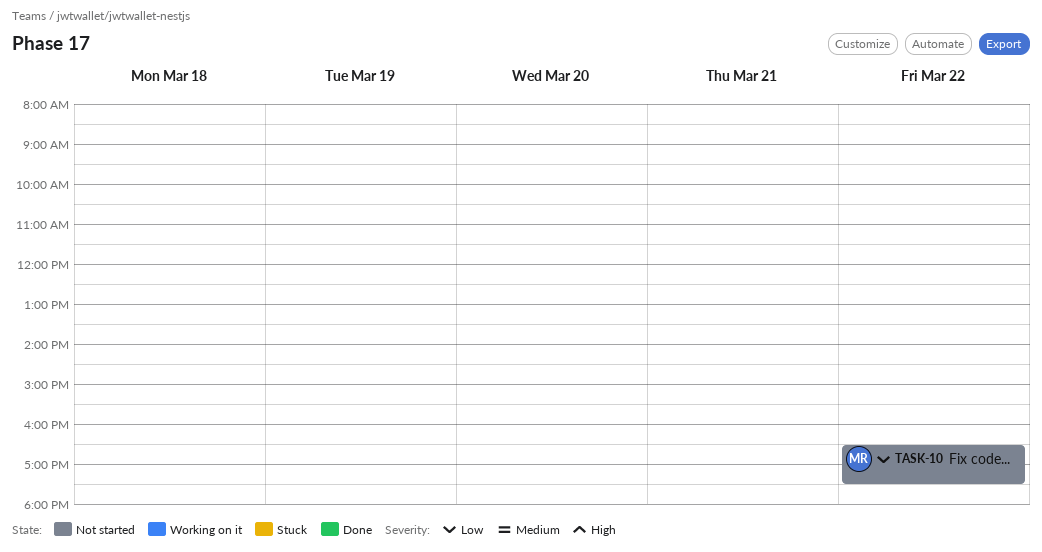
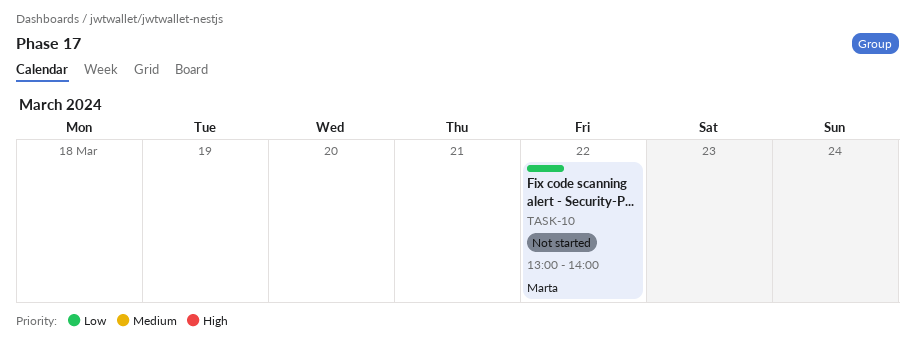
TASK-10, begins: 16:30 -> 13:00
TASK-10, ends: 17:30 -> 14:00

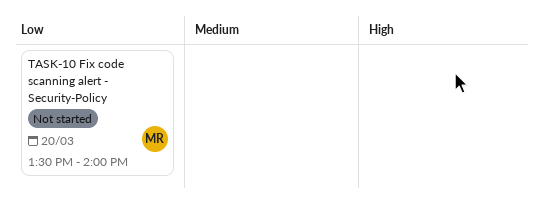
TASK-10, day: Mar 22 -> Mar 20
TASK-10, begins: 13:00 -> 13:30

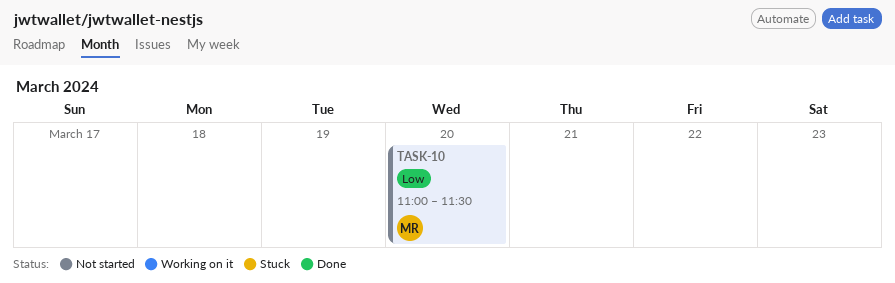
TASK-10, begins: 13:30 -> 11:00
TASK-10, ends: 14:00 -> 11:30

